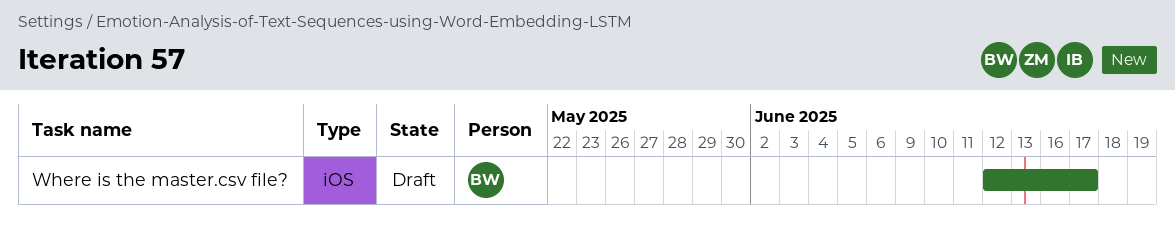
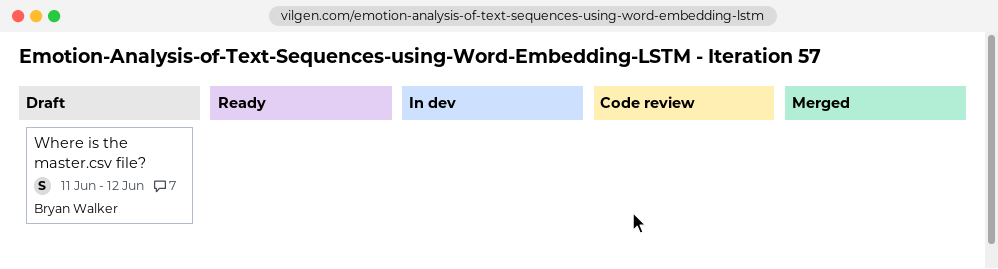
Where is the master.csv file?, start: Jun 12 -> Jun 11
Where is the master.csv file?, due: Jun 17 -> Jun 12

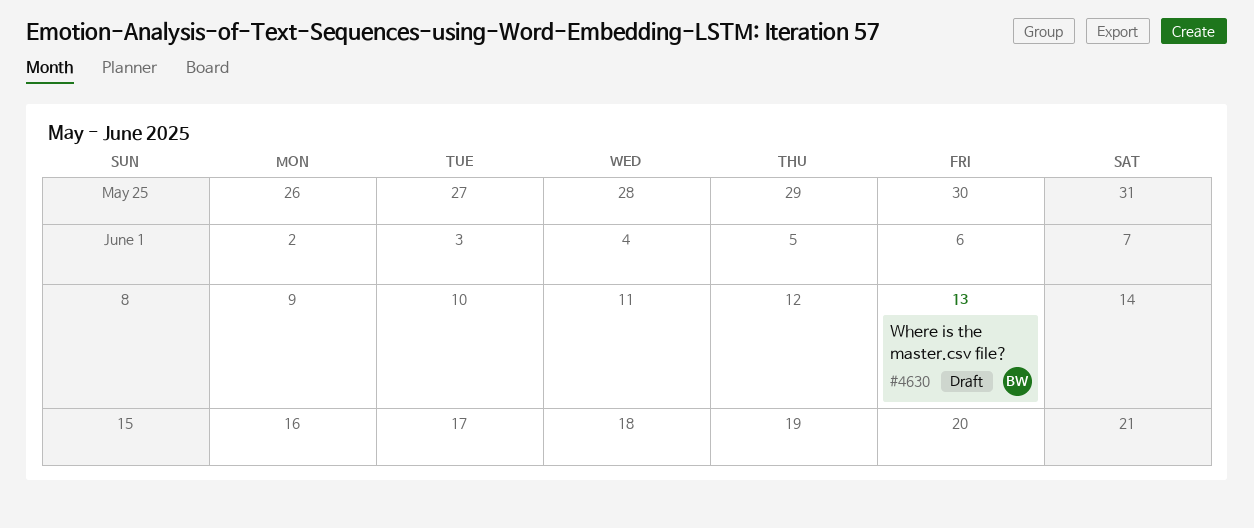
Where is the master.csv file?, due: Jun 12 -> Jun 13

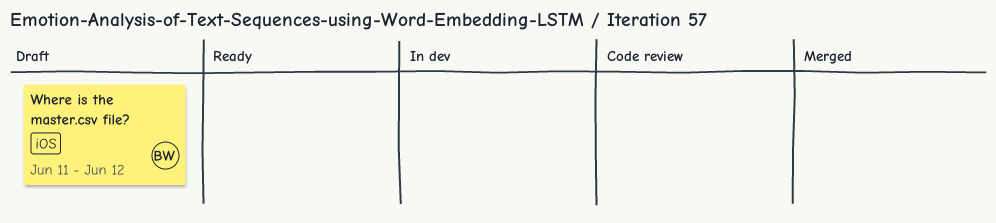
Where is the master.csv file?, due: Jun 13 -> Jun 12

